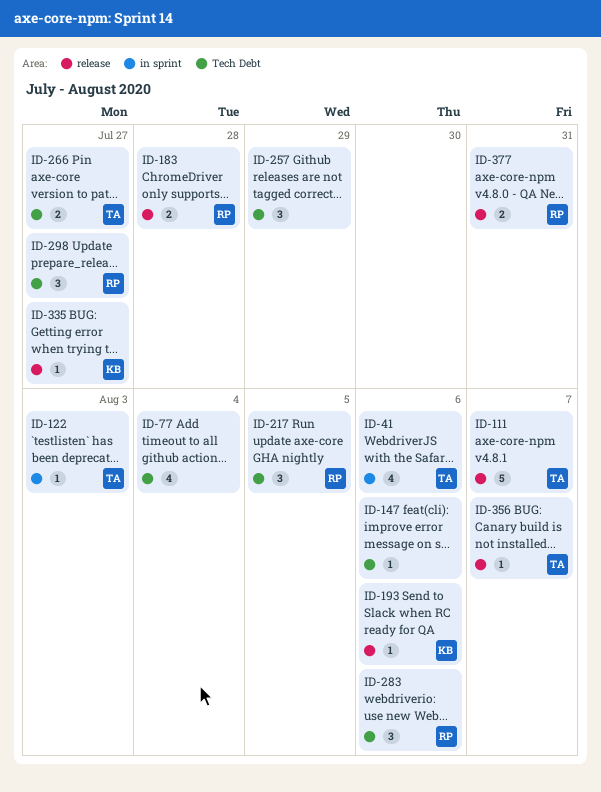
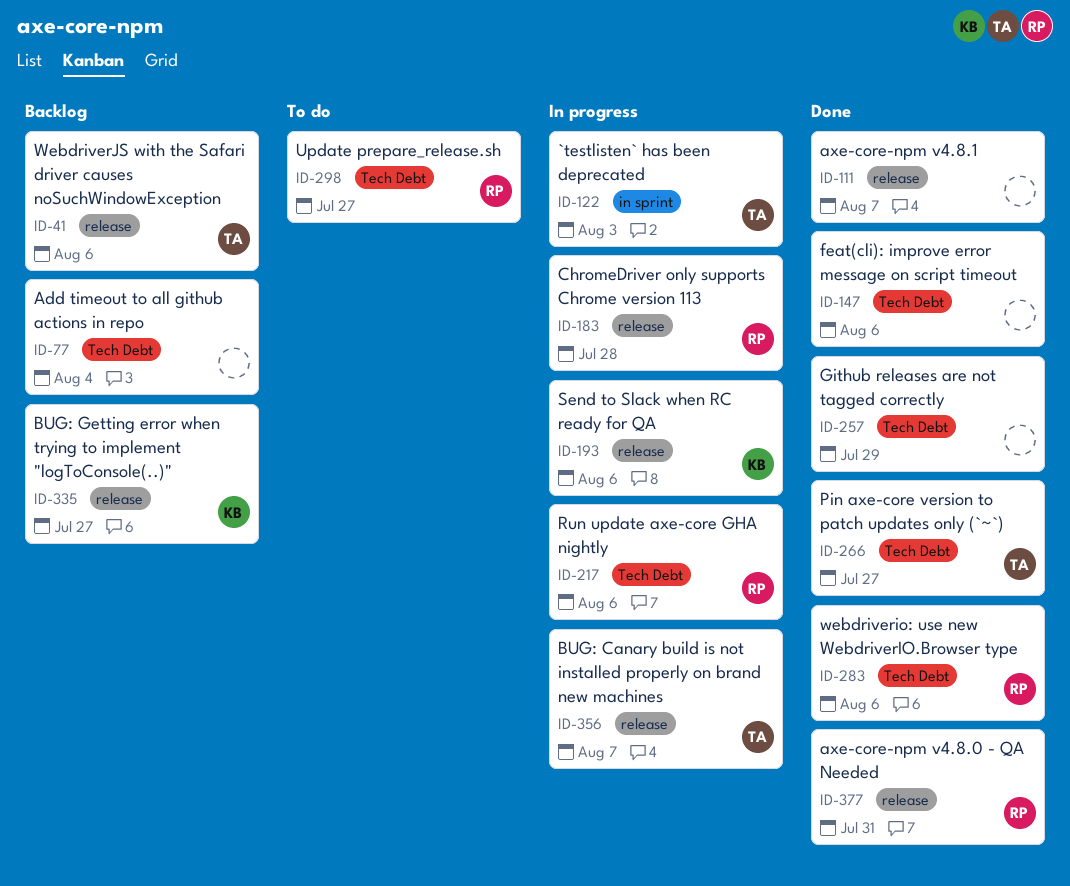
ID-41, label: in sprint -> release
ID-111, owner: TA -> none
ID-217, due: Aug 5 -> Aug 6

